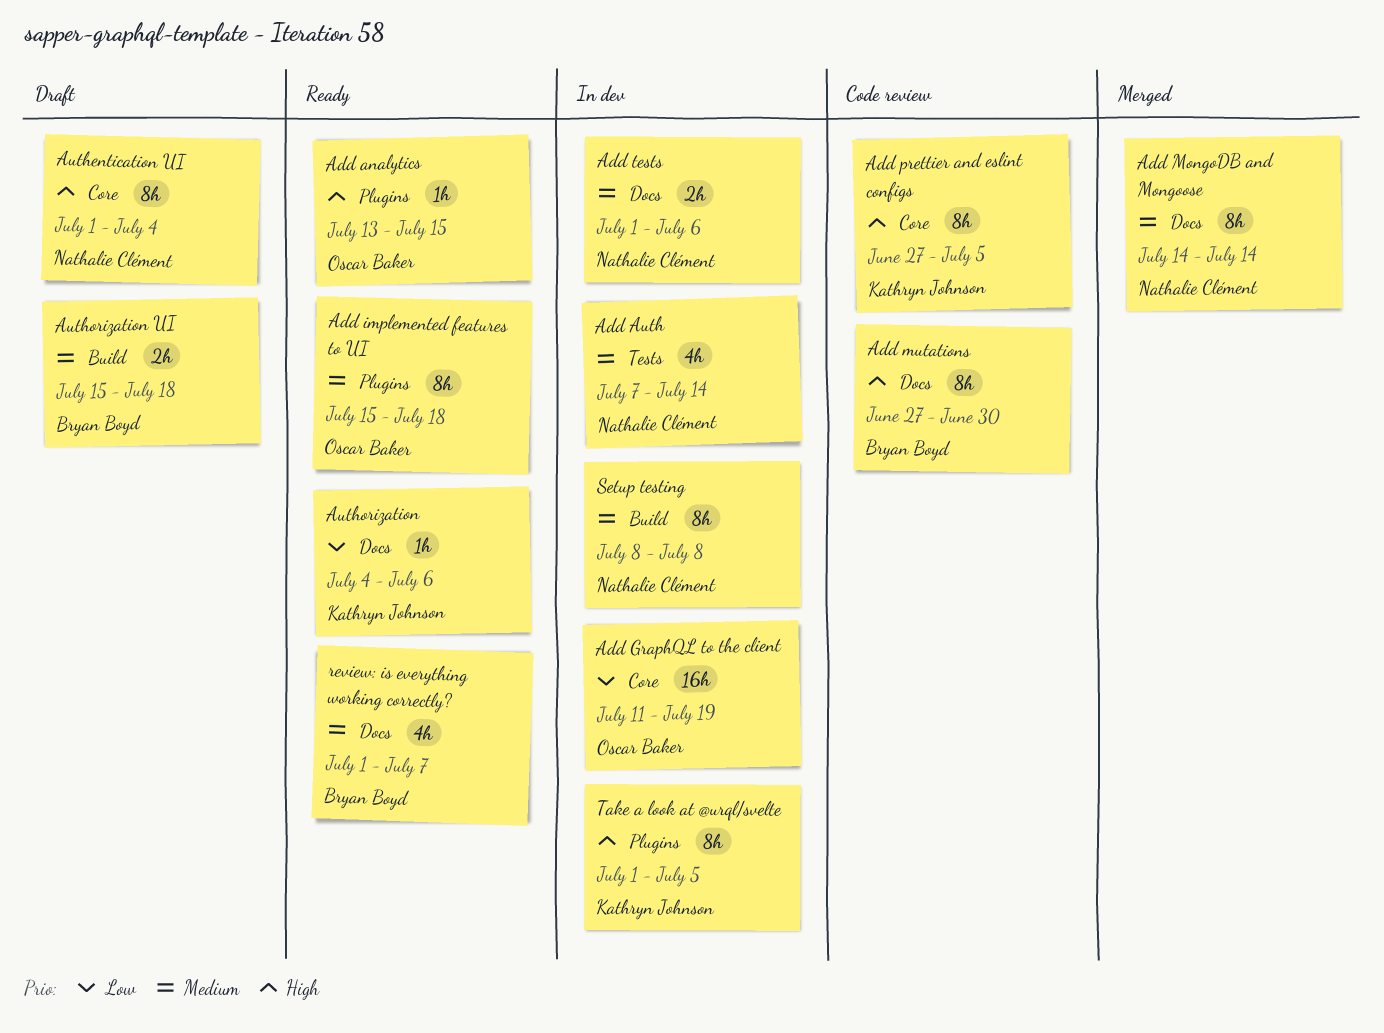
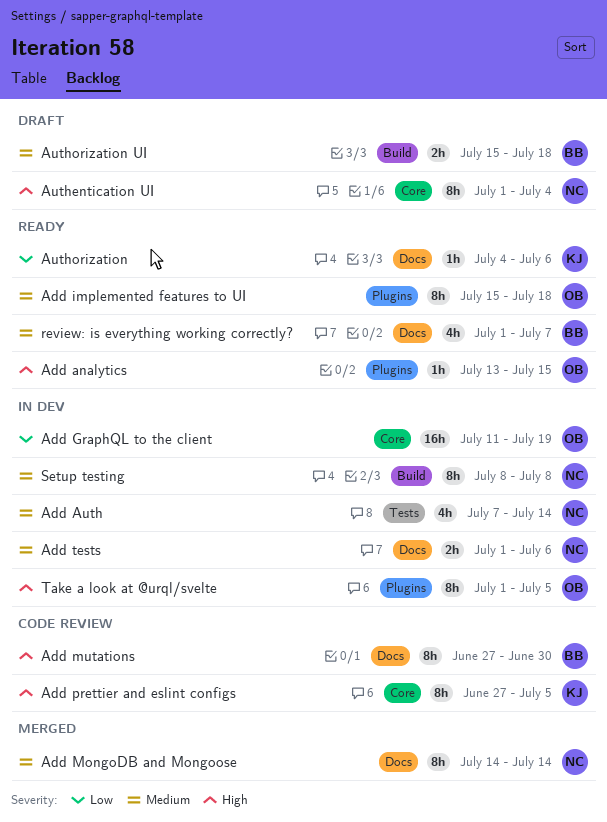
Take a look at @urql/svelte, owner: Kathryn Johnson -> Oscar Baker

